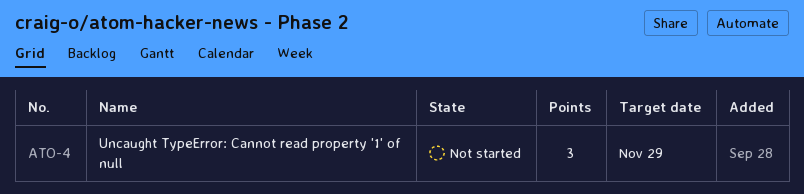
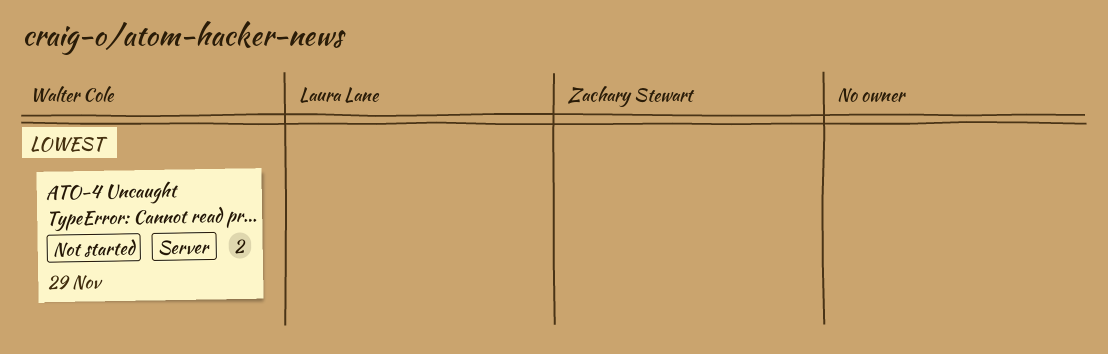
ATO-4, estimate: 3 -> 2

